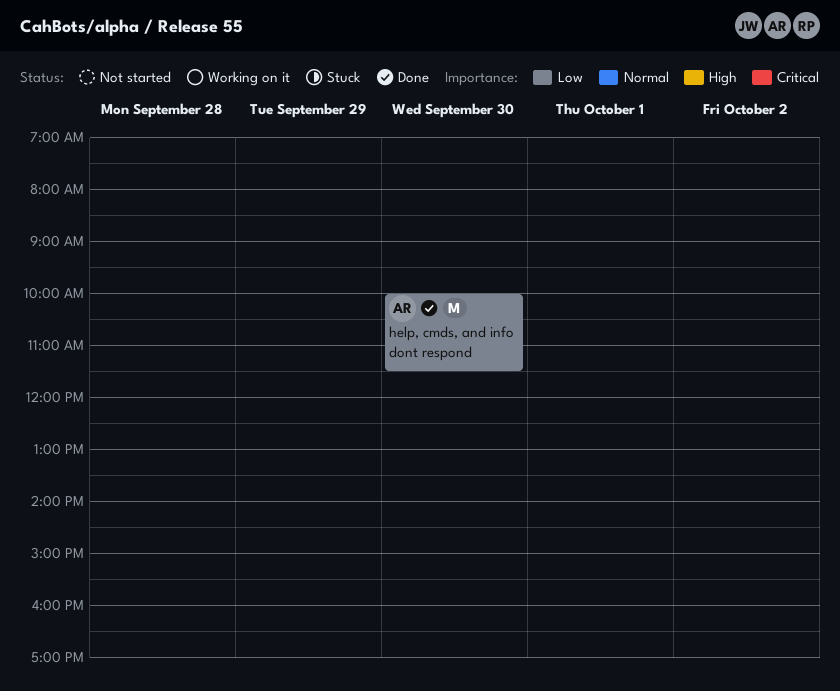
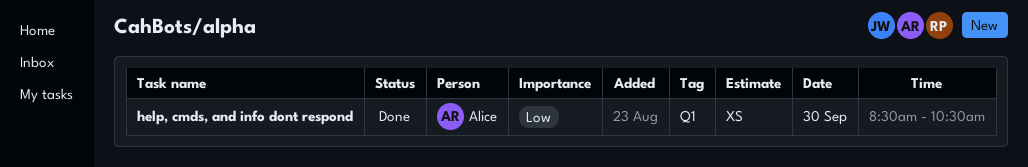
help, cmds, and info dont respond, estimate: M -> XS
help, cmds, and info dont respond, begins: 10:00 -> 08:30
help, cmds, and info dont respond, ends: 11:30 -> 10:30

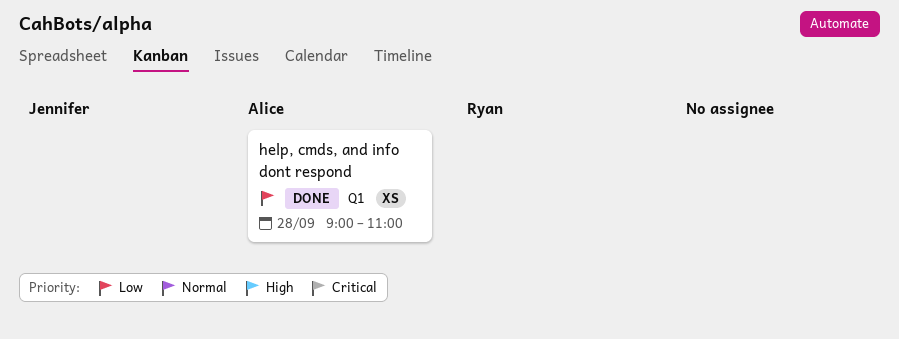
help, cmds, and info dont respond, day: Sep 30 -> Sep 28
help, cmds, and info dont respond, begins: 08:30 -> 09:00
help, cmds, and info dont respond, ends: 10:30 -> 11:00

